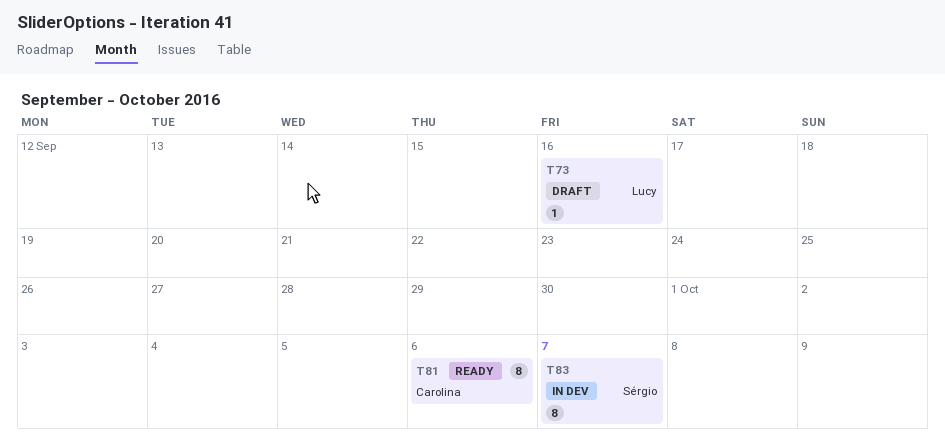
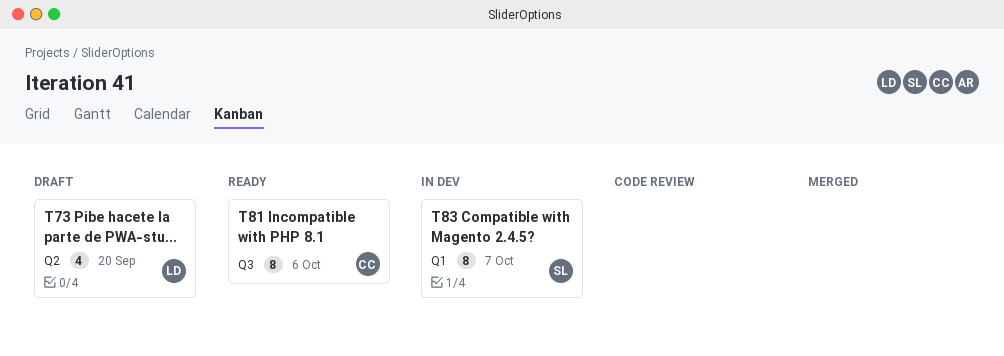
T73, estimate: 1 -> 4
T73, due: Sep 16 -> Sep 20

